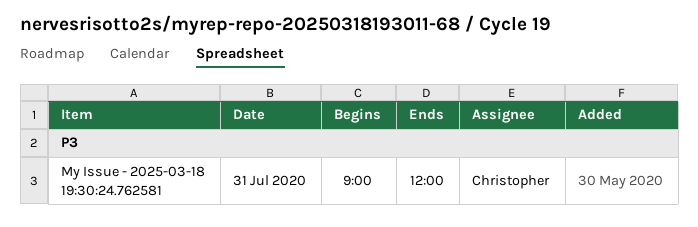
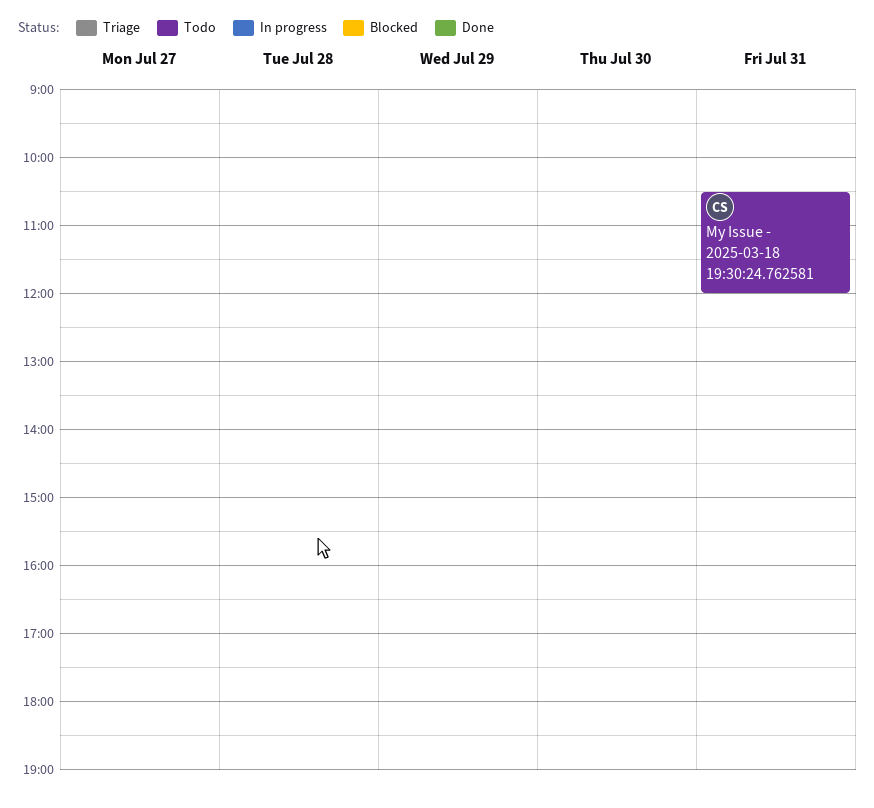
My Issue - 2025-03-18 19:30:24.762581, begins: 09:00 -> 10:30

